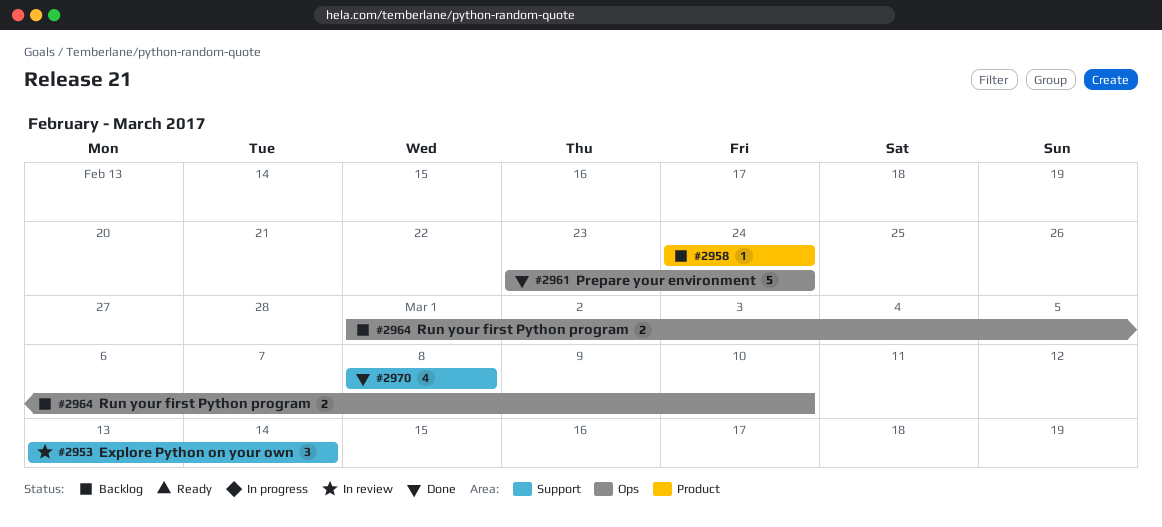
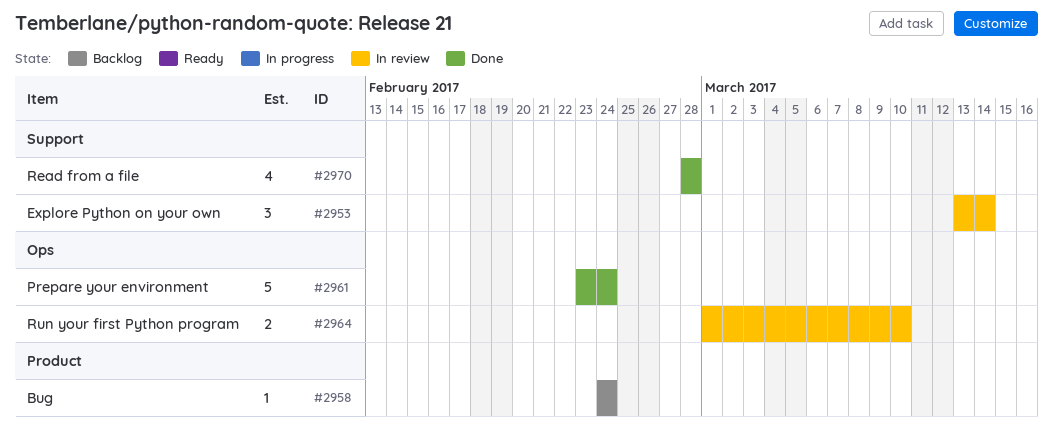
#2964, status: Backlog -> In review
#2970, start: Mar 8 -> Feb 28
#2970, due: Mar 8 -> Feb 28

